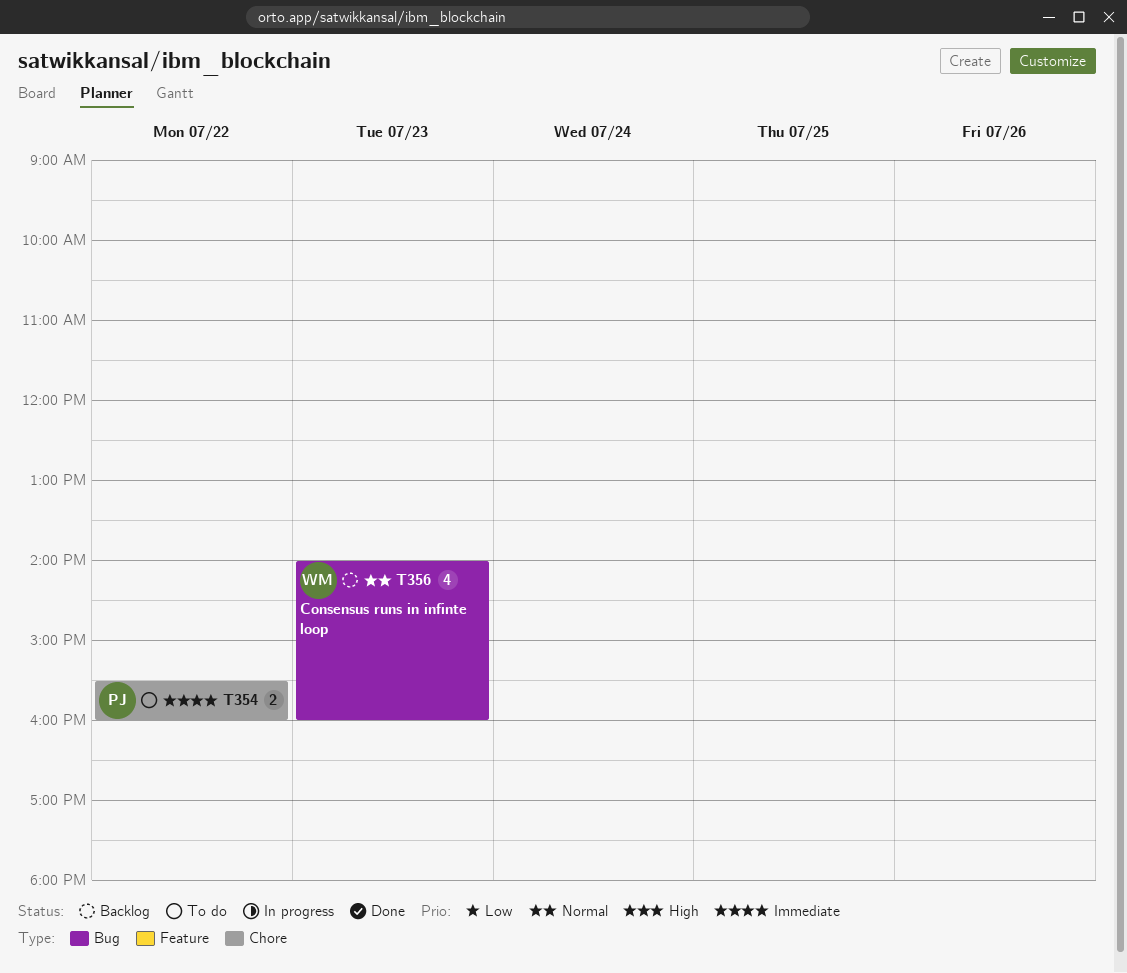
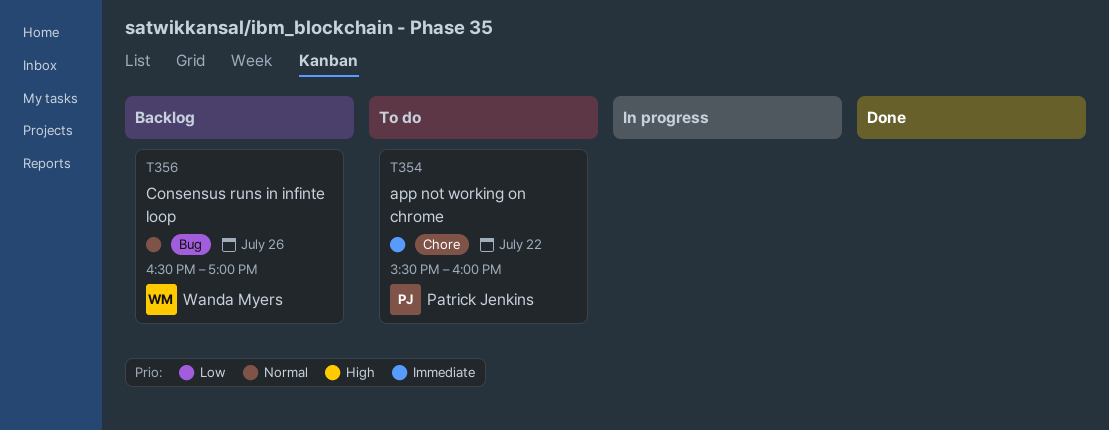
T356, day: Jul 23 -> Jul 26
T356, begins: 14:00 -> 16:30
T356, ends: 16:00 -> 17:00

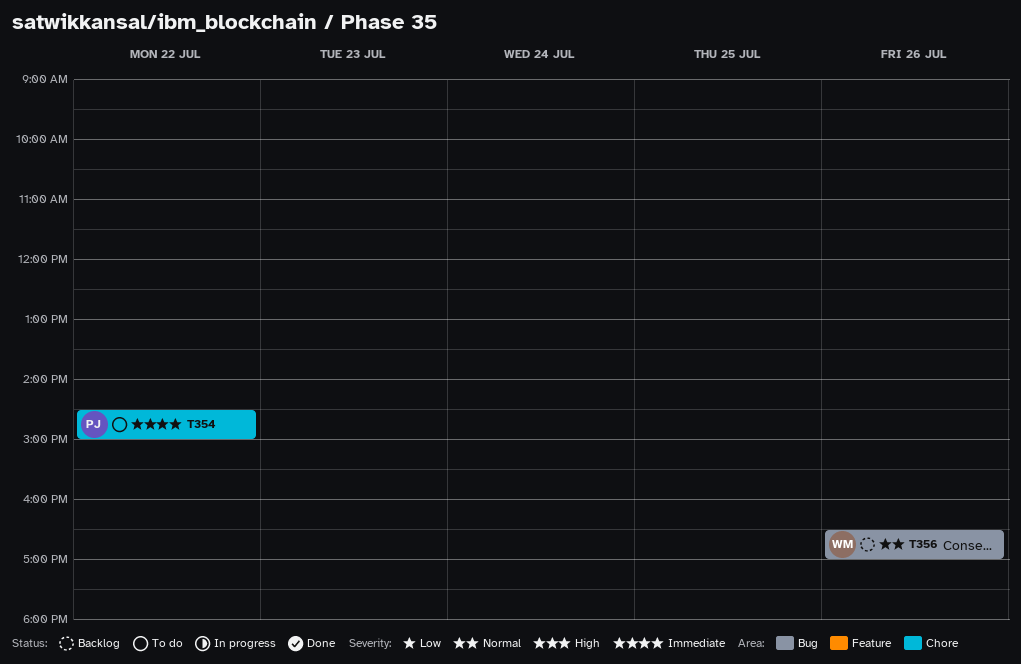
T354, begins: 15:30 -> 14:30
T354, ends: 16:00 -> 15:00

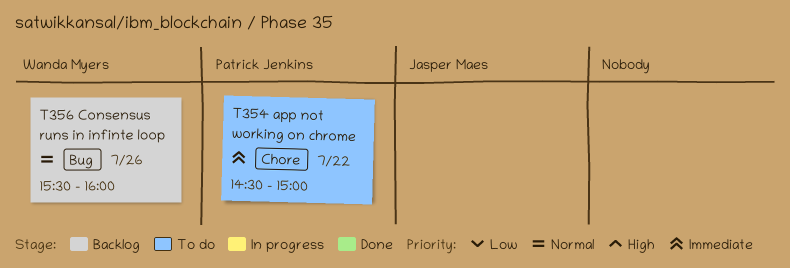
T356, begins: 16:30 -> 15:30
T356, ends: 17:00 -> 16:00

